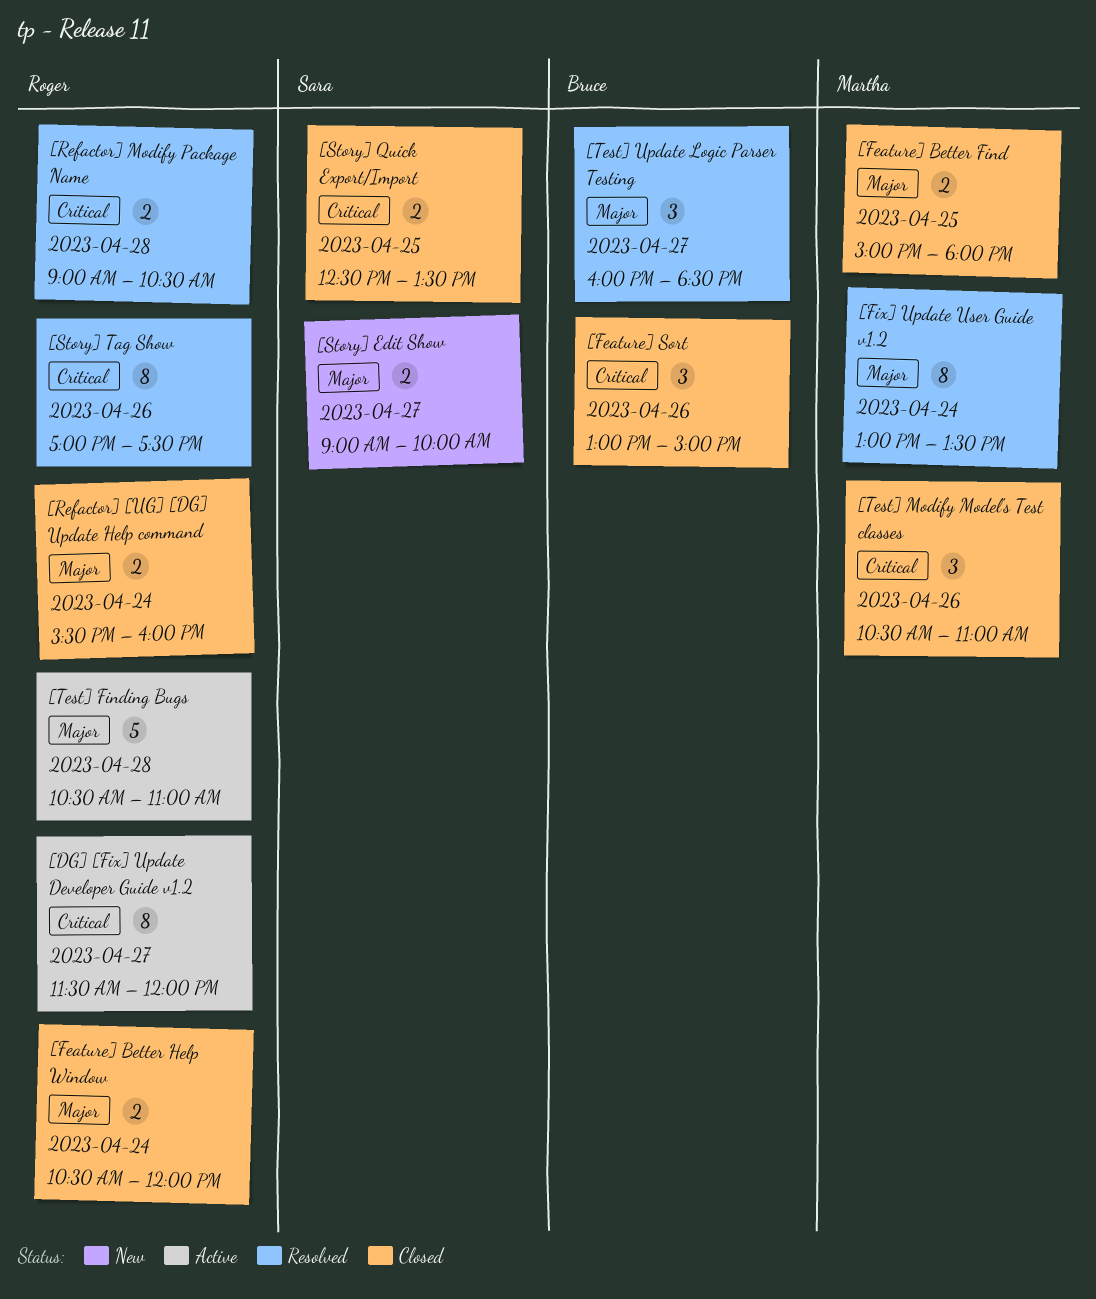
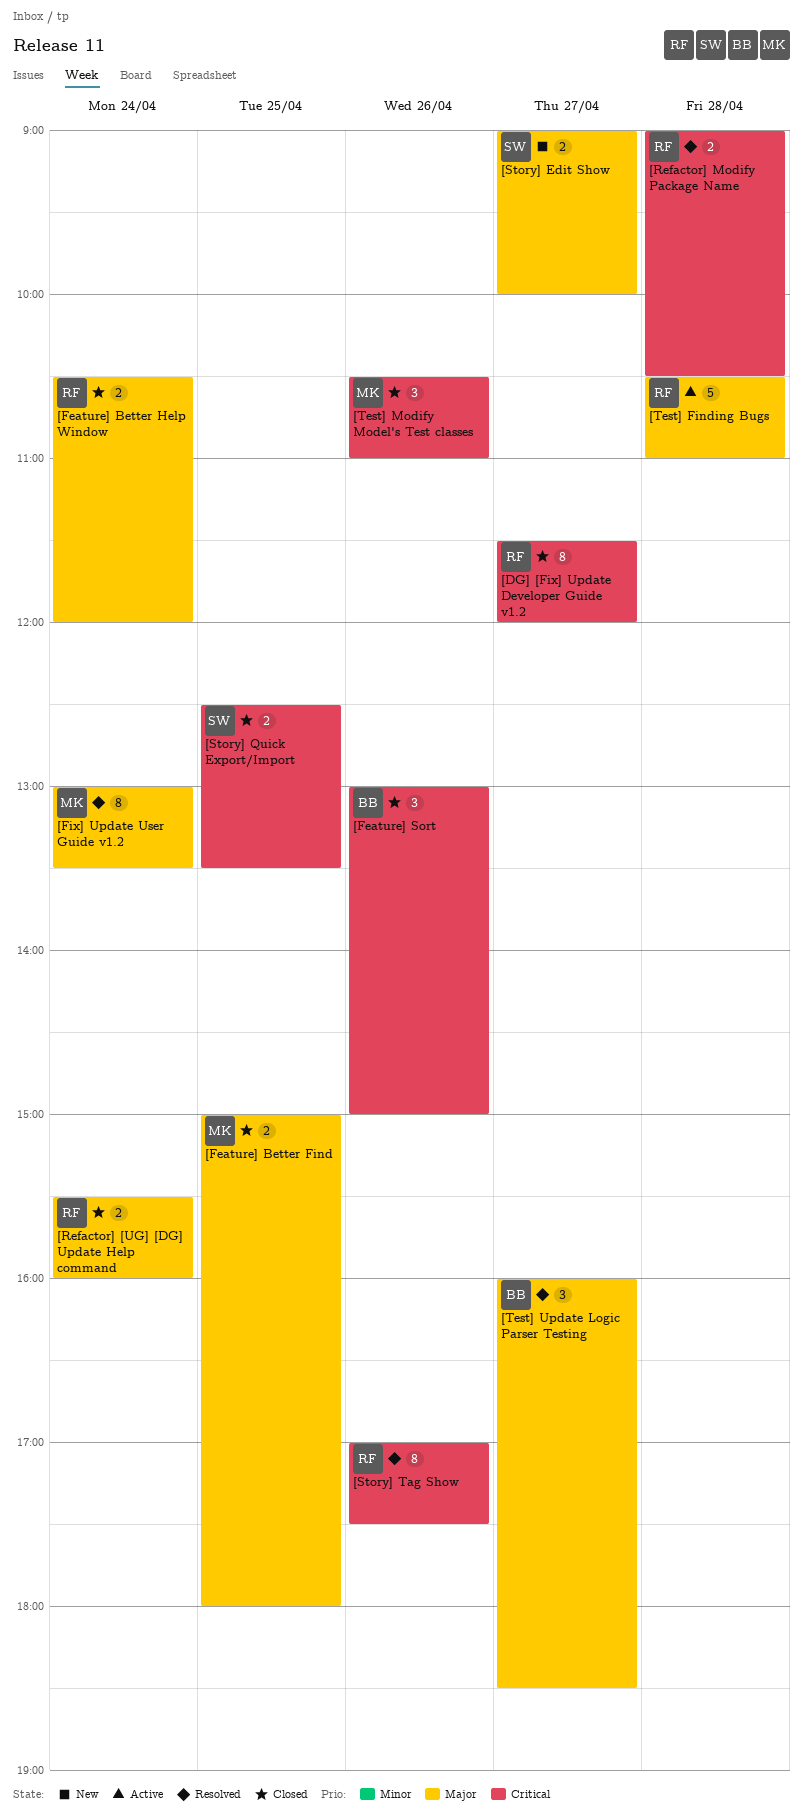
[DG] [Fix] Update Developer Guide v1.2, status: Active -> Closed

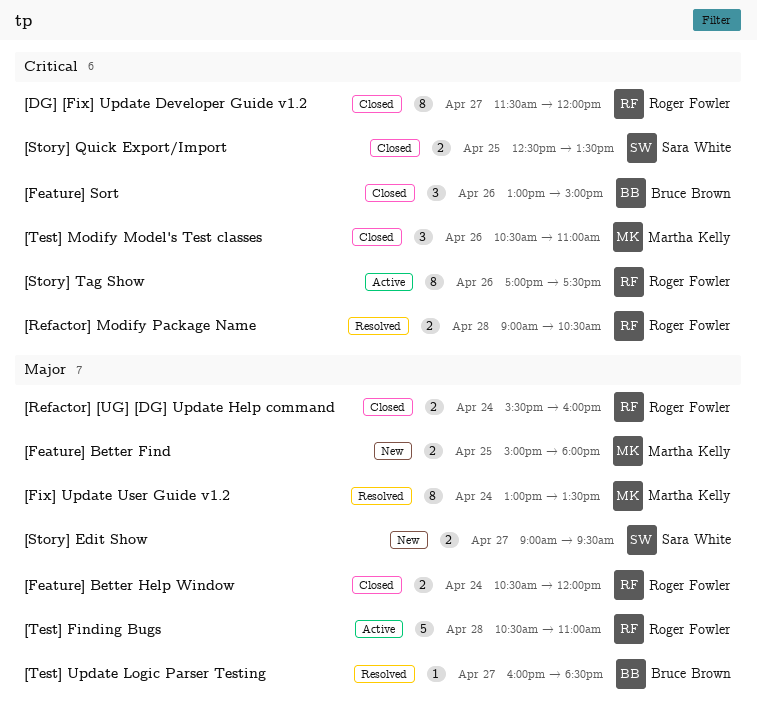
[Feature] Better Find, status: Closed -> New
[Story] Edit Show, ends: 10:00 -> 09:30
[Story] Tag Show, status: Resolved -> Active
[Test] Update Logic Parser Testing, estimate: 3 -> 1

